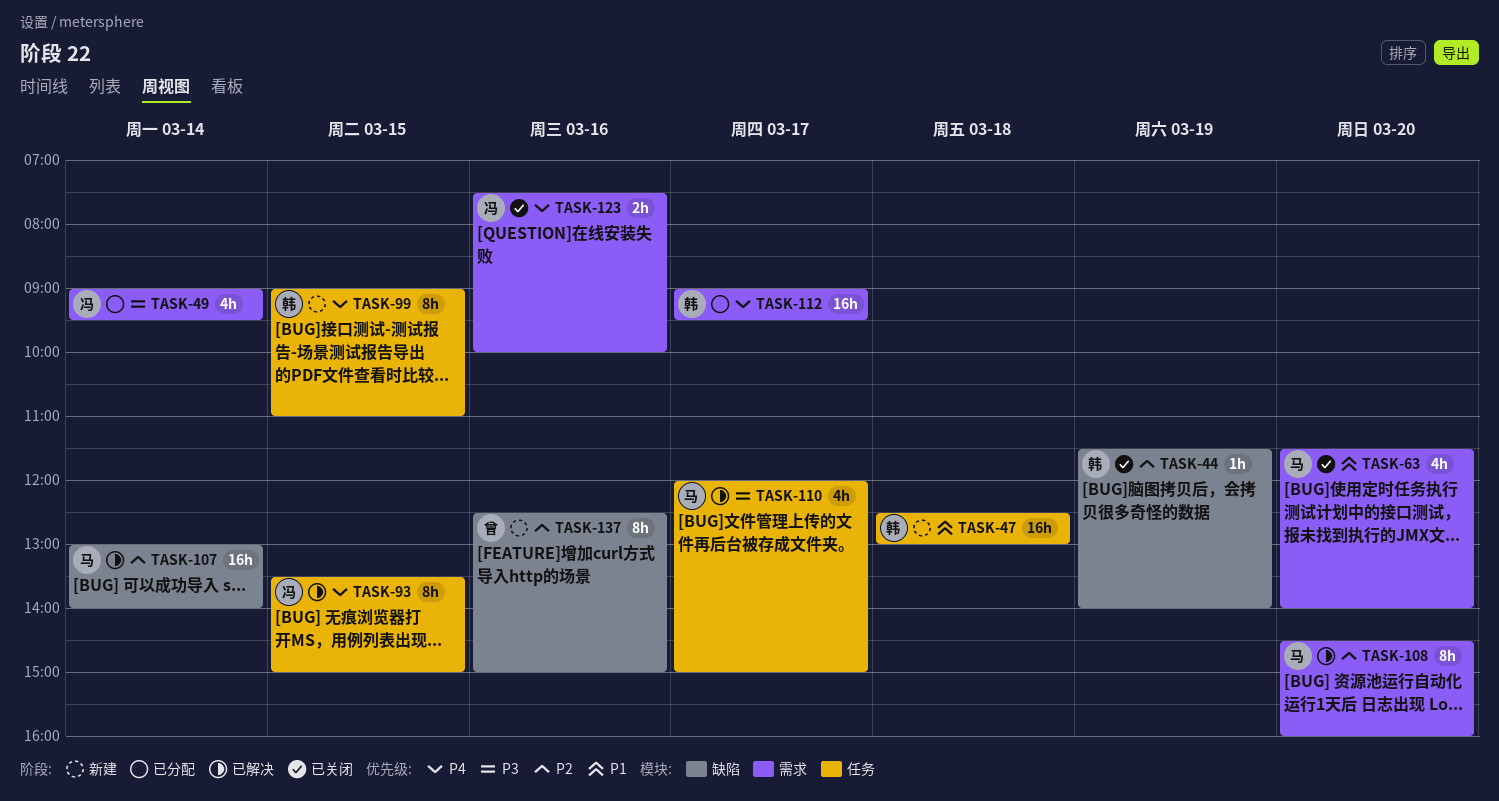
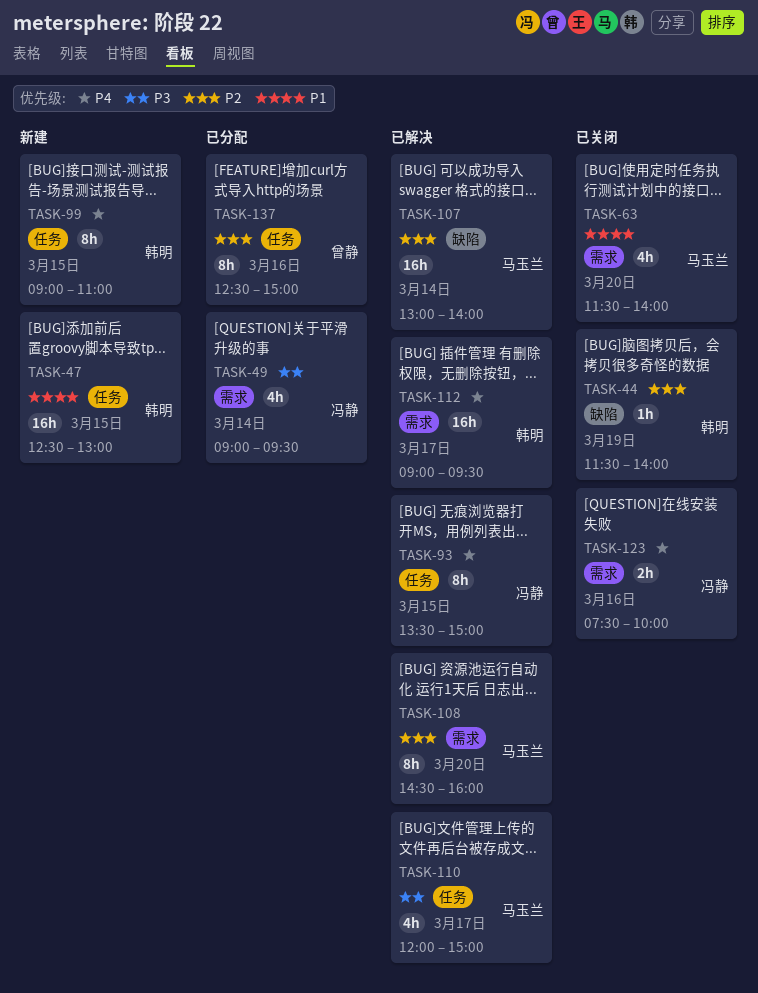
TASK-47, day: Mar 18 -> Mar 15
TASK-112, status: 已分配 -> 已解决
TASK-137, status: 新建 -> 已分配
TASK-137, label: 缺陷 -> 任务

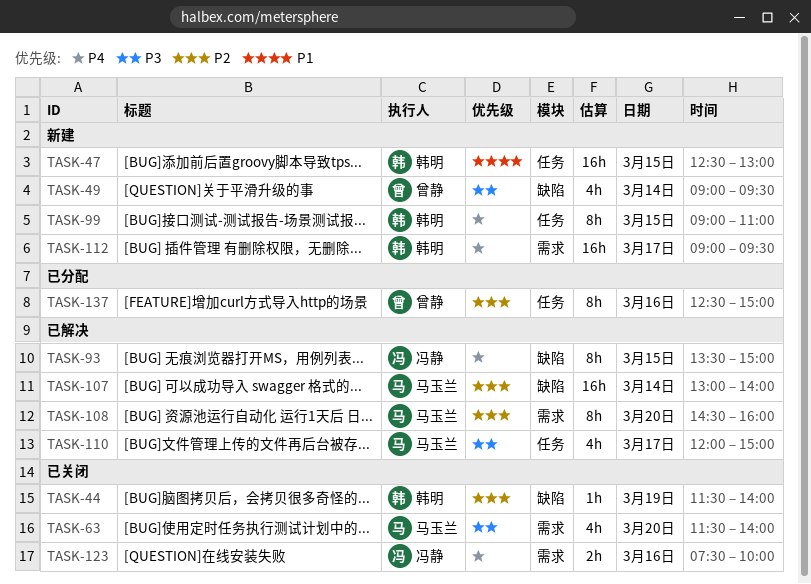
TASK-49, status: 已分配 -> 新建
TASK-49, owner: 冯静 -> 曾静
TASK-49, label: 需求 -> 缺陷
TASK-63, priority: P1 -> P3
TASK-93, label: 任务 -> 缺陷
TASK-112, status: 已解决 -> 新建

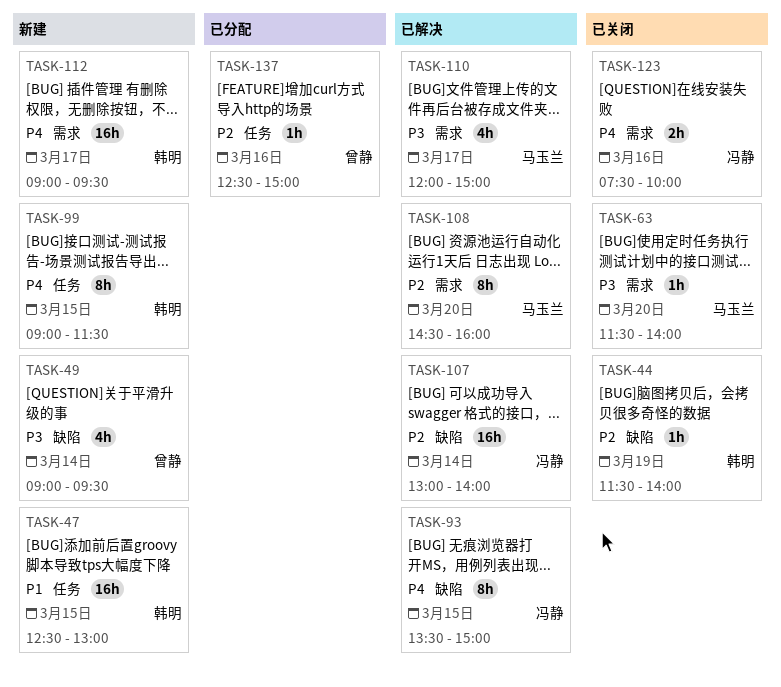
TASK-63, estimate: 4h -> 1h
TASK-99, ends: 11:00 -> 11:30
TASK-107, owner: 马玉兰 -> 冯静
TASK-110, label: 任务 -> 需求
TASK-137, estimate: 8h -> 1h

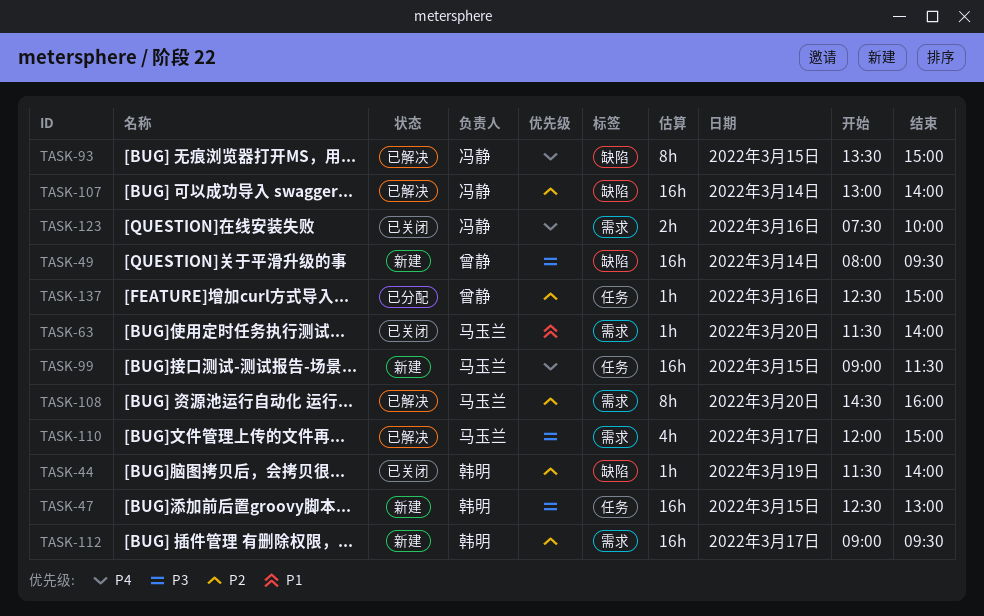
TASK-47, priority: P1 -> P3
TASK-49, estimate: 4h -> 16h
TASK-49, begins: 09:00 -> 08:00
TASK-63, priority: P3 -> P1
TASK-99, owner: 韩明 -> 马玉兰
TASK-99, estimate: 8h -> 16h
TASK-112, priority: P4 -> P2

